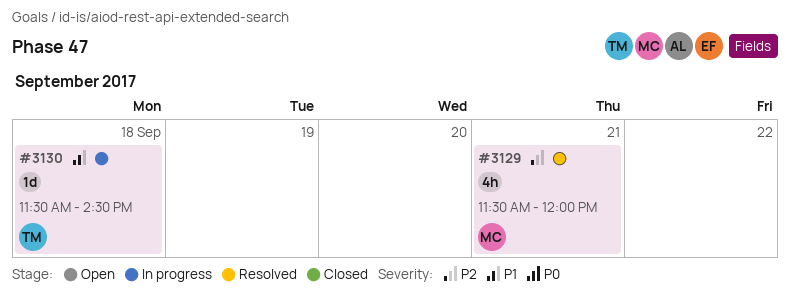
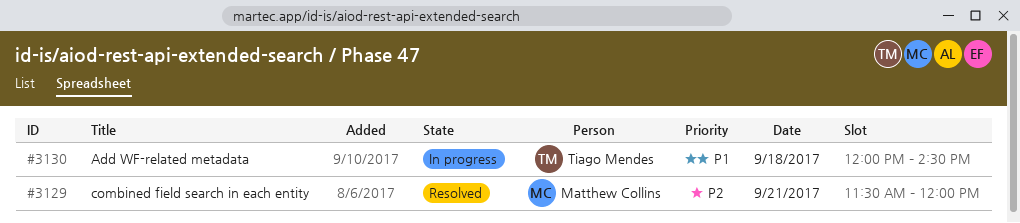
#3130, begins: 11:30 -> 12:00

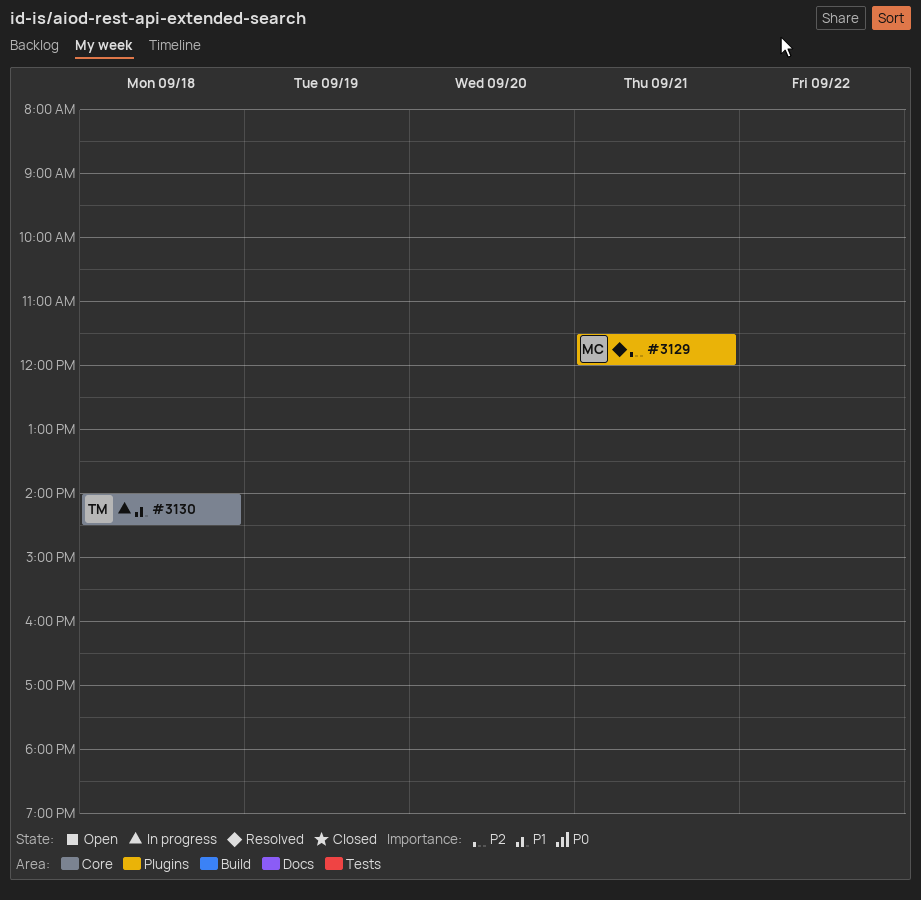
#3130, begins: 12:00 -> 14:00

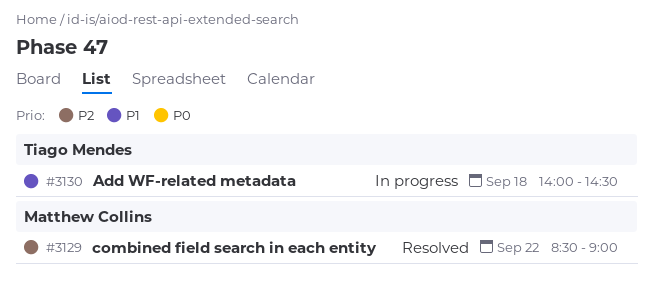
#3129, day: Sep 21 -> Sep 22
#3129, begins: 11:30 -> 08:30
#3129, ends: 12:00 -> 09:00

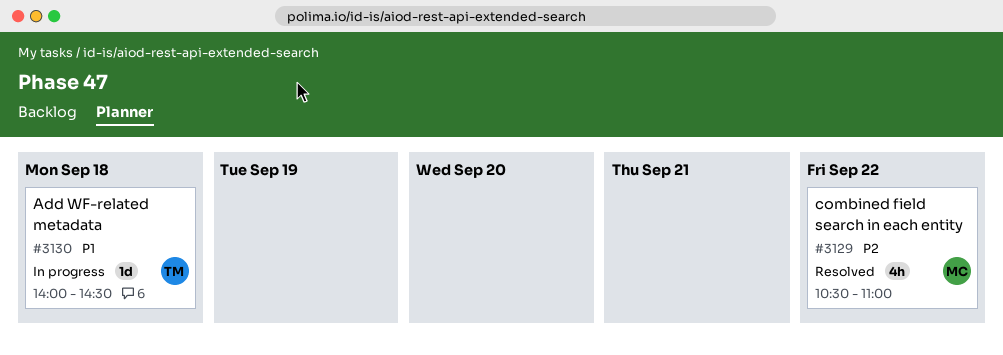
#3129, begins: 08:30 -> 10:30
#3129, ends: 09:00 -> 11:00

